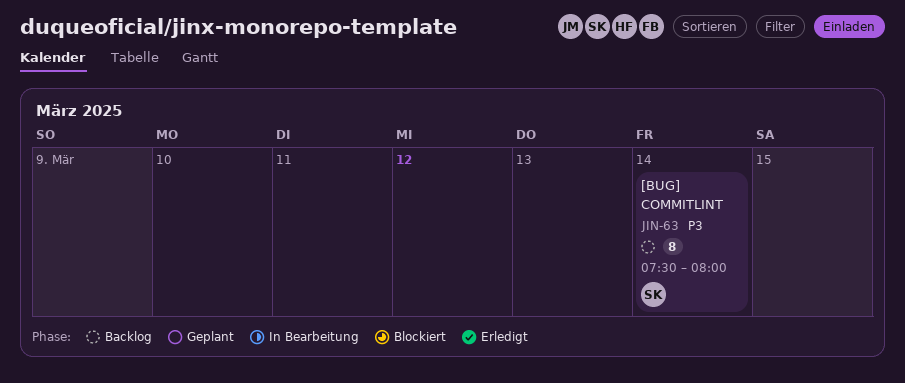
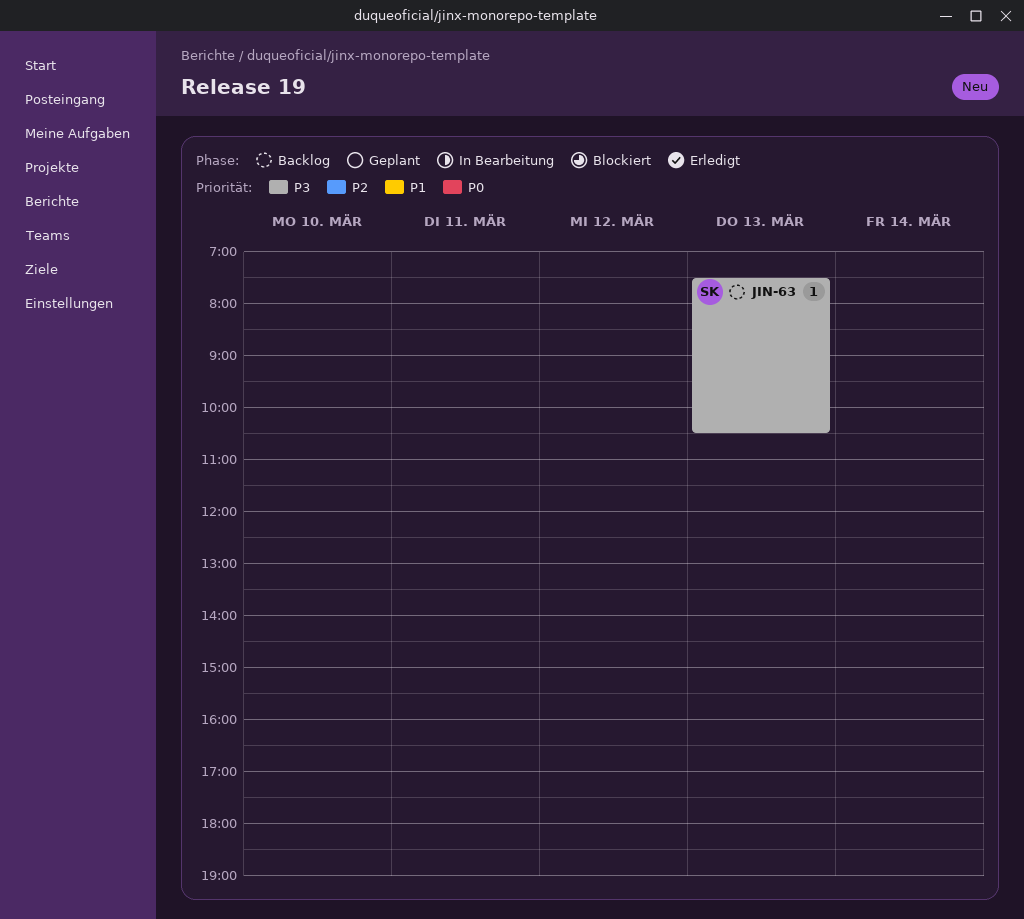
JIN-63, estimate: 8 -> 1
JIN-63, day: Mar 14 -> Mar 13
JIN-63, ends: 08:00 -> 10:30

